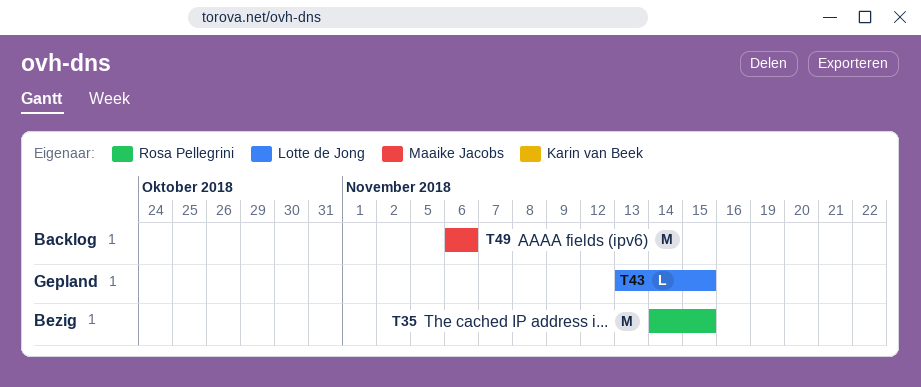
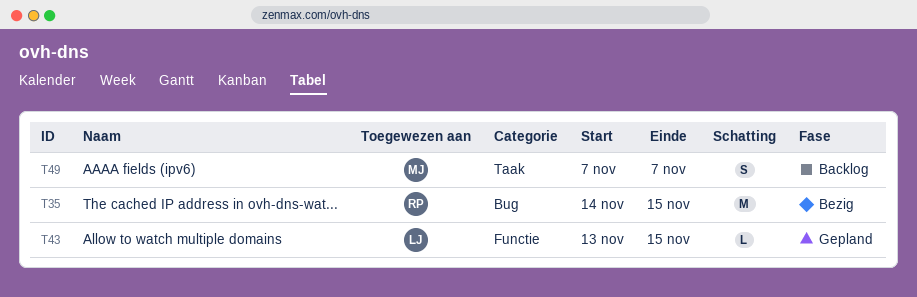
T49, estimate: M -> S
T49, start: Nov 6 -> Nov 7
T49, due: Nov 6 -> Nov 7

